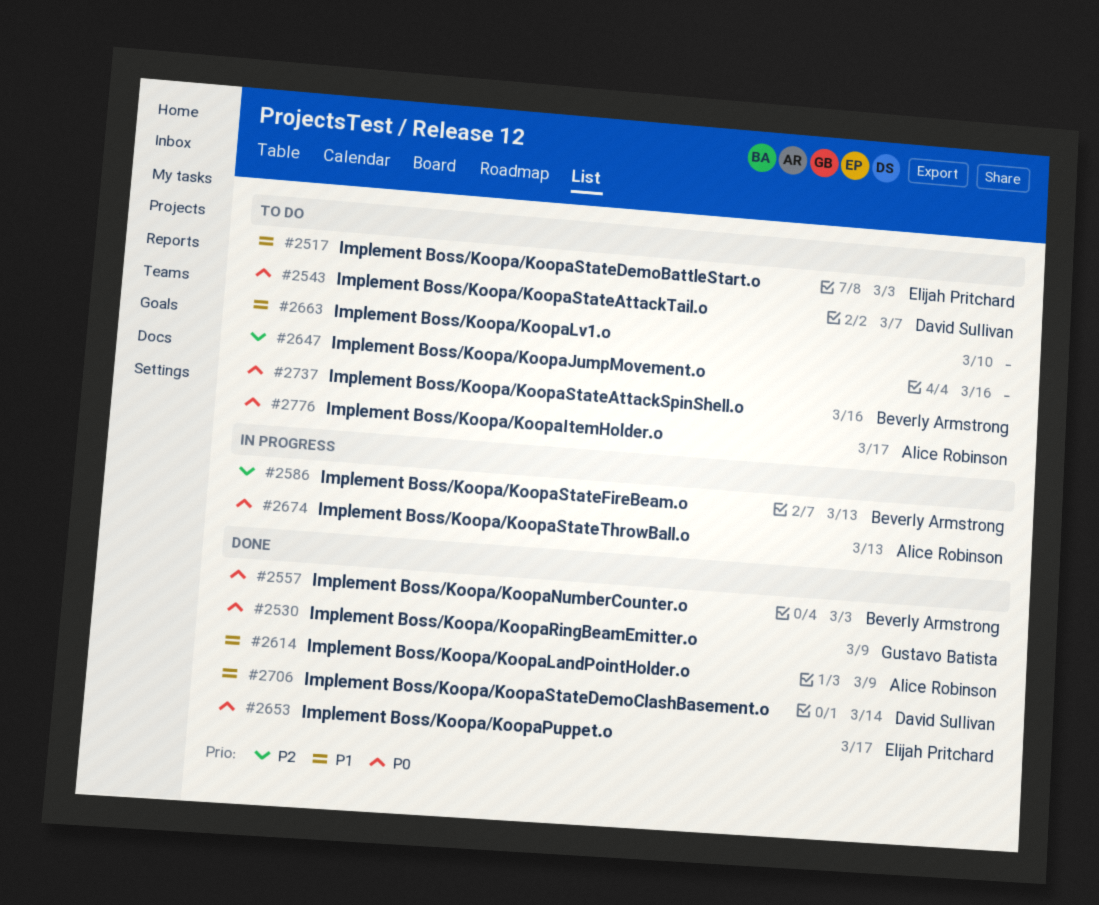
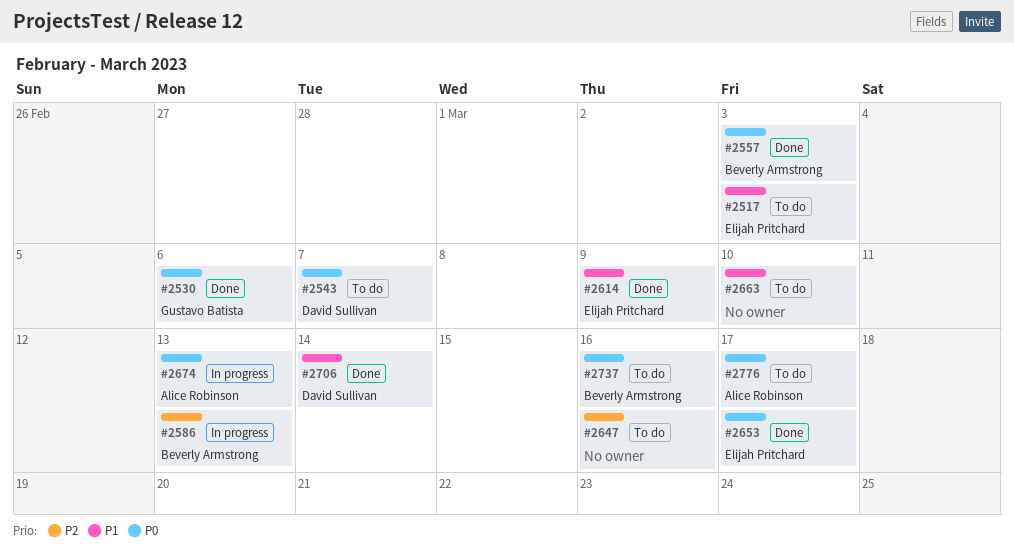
#2530, due: Mar 9 -> Mar 6
#2614, owner: Alice Robinson -> Elijah Pritchard

